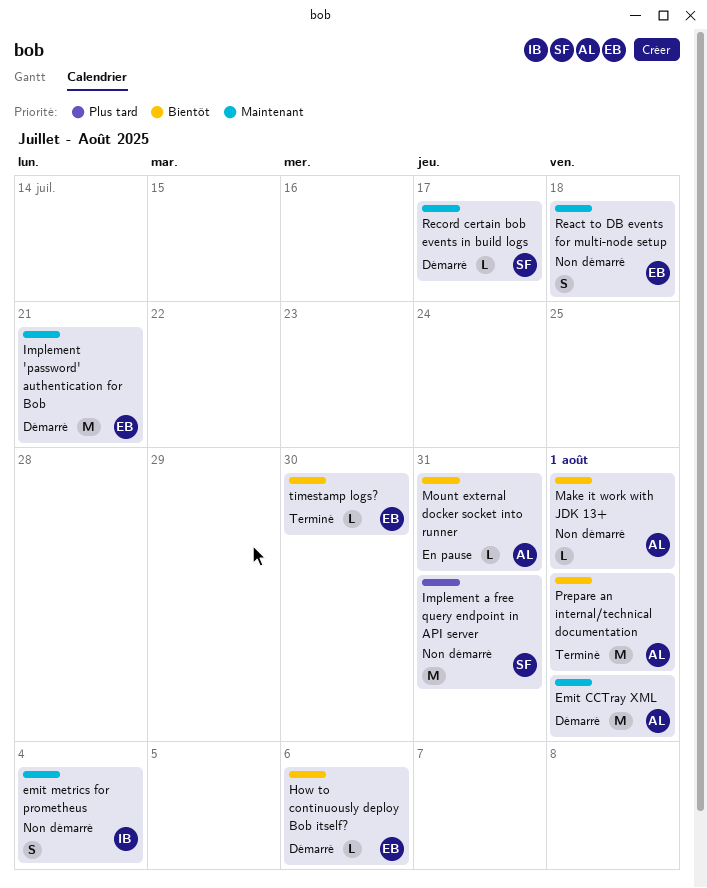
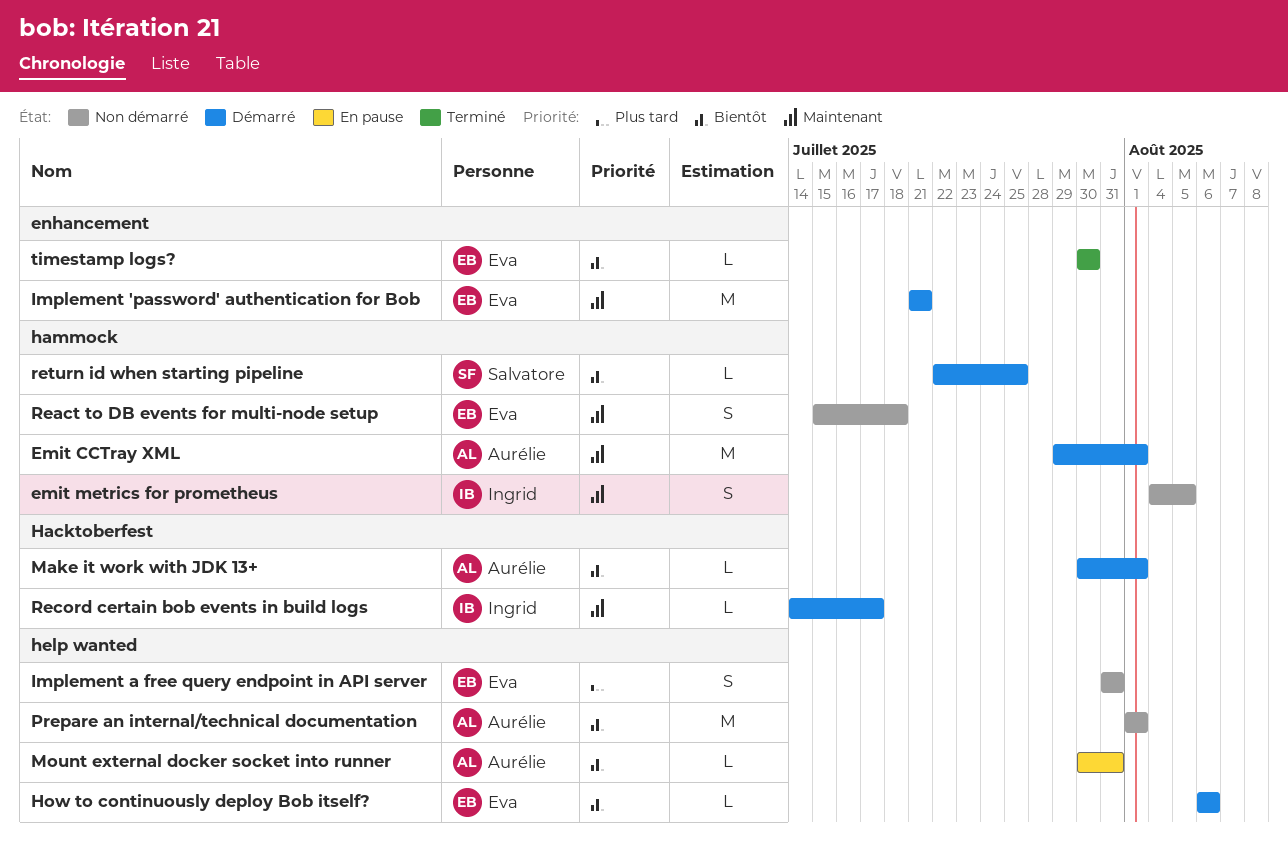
emit metrics for prometheus, due: Aug 4 -> Aug 5
Implement a free query endpoint in API server, owner: Salvatore -> Eva
Implement a free query endpoint in API server, estimate: M -> S
Make it work with JDK 13+, status: Non démarré -> Démarré
Prepare an internal/technical documentation, status: Terminé -> Non démarré
Record certain bob events in build logs, owner: Salvatore -> Ingrid
return id when starting pipeline: none -> present

